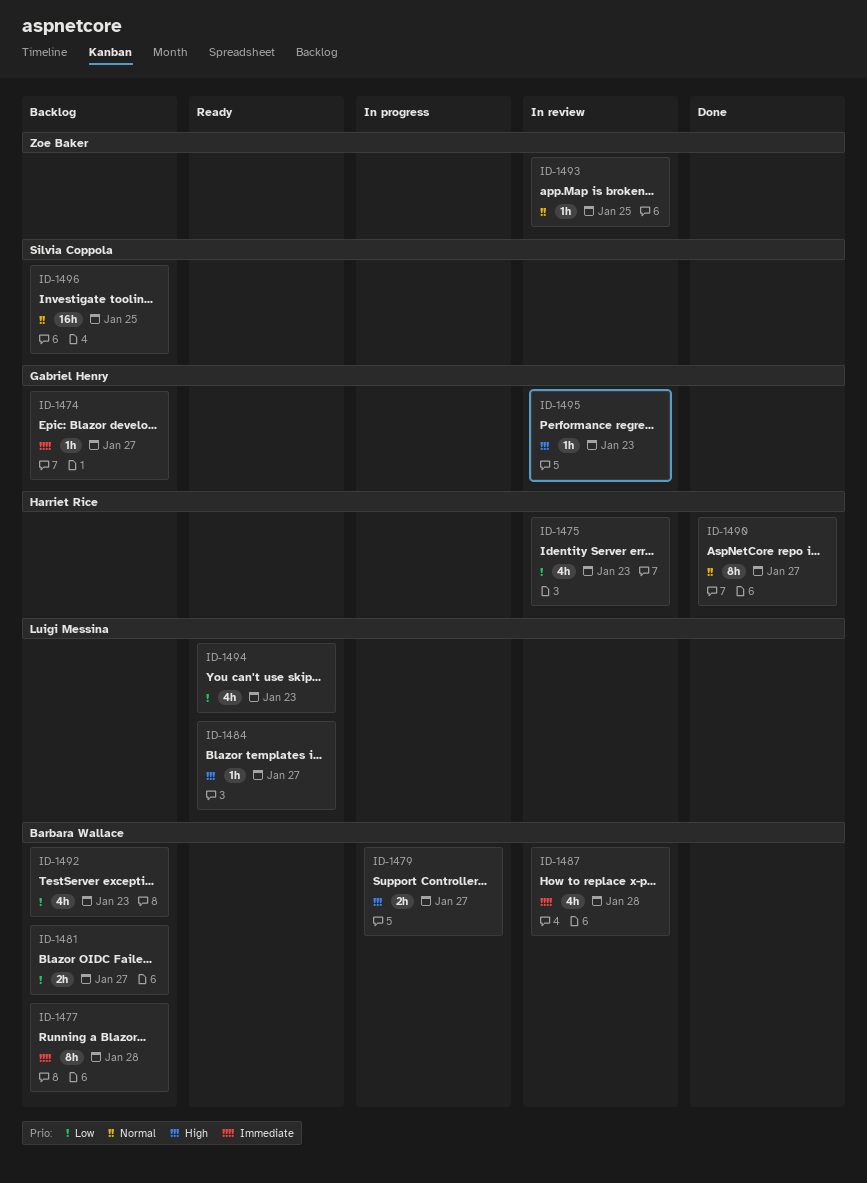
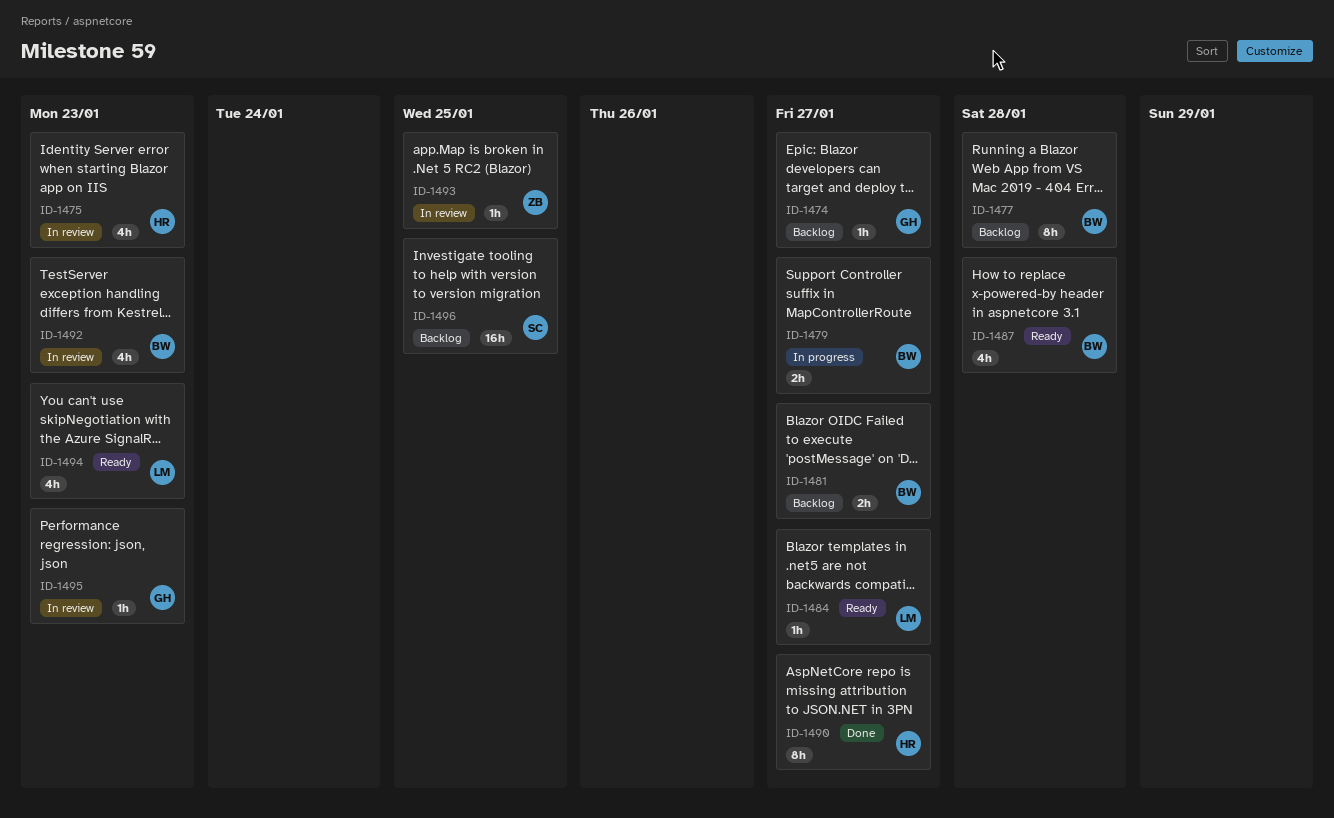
ID-1487, status: In review -> Ready
ID-1492, status: Backlog -> In review

